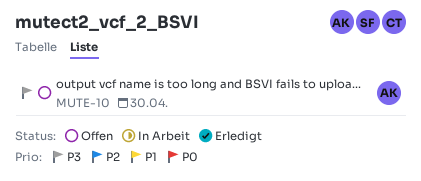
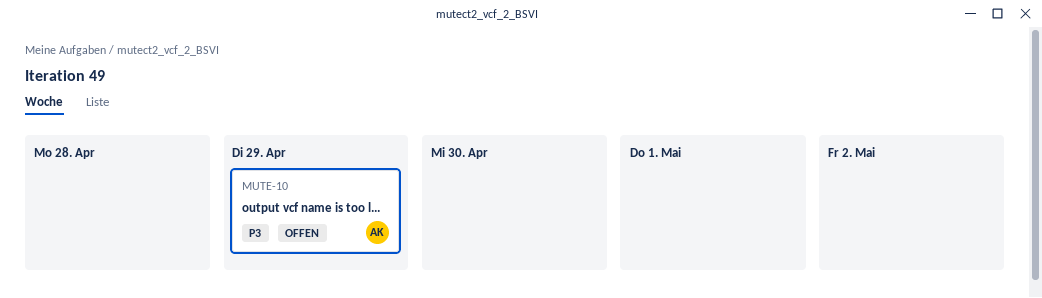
MUTE-10, due: Apr 30 -> Apr 29

